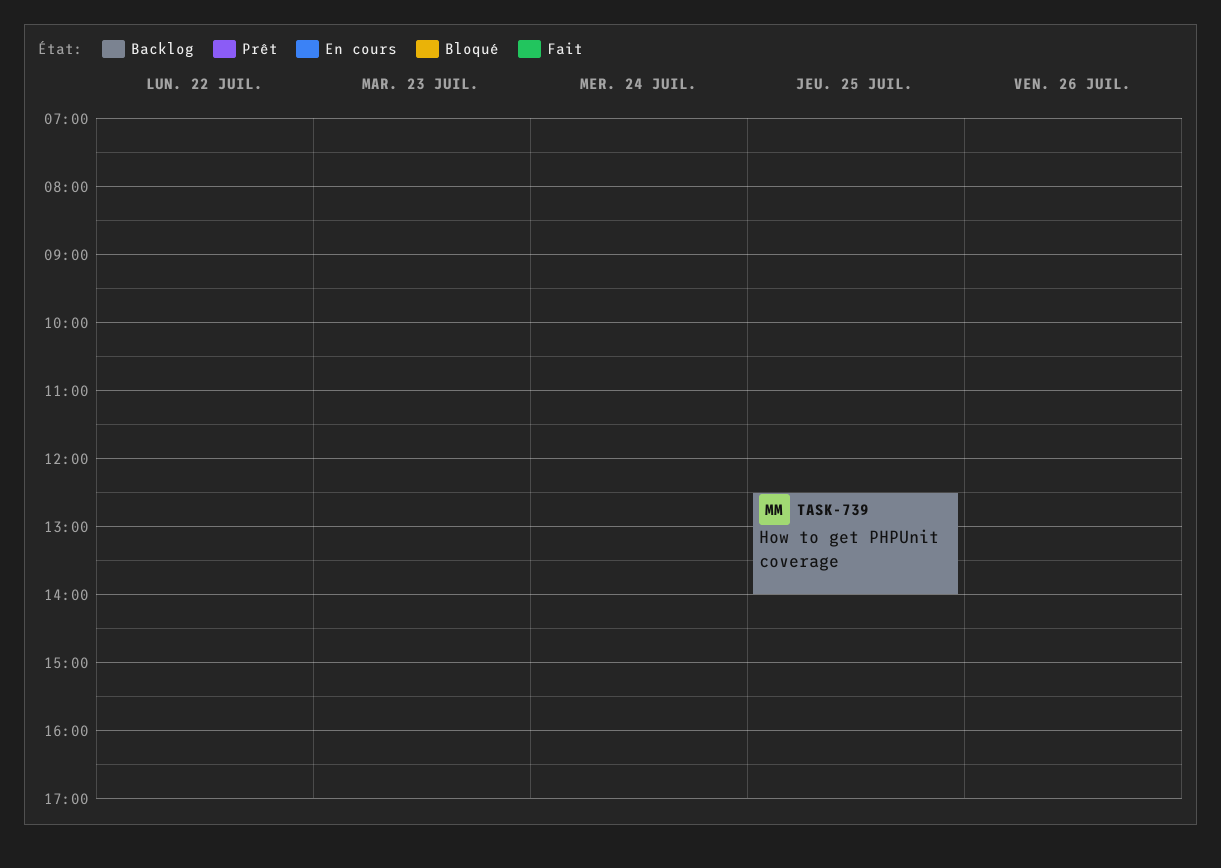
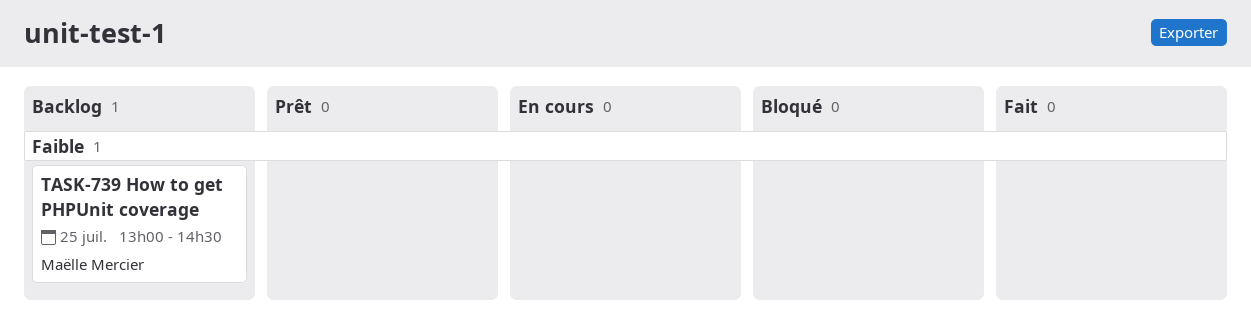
TASK-739, begins: 12:30 -> 13:00
TASK-739, ends: 14:00 -> 14:30

